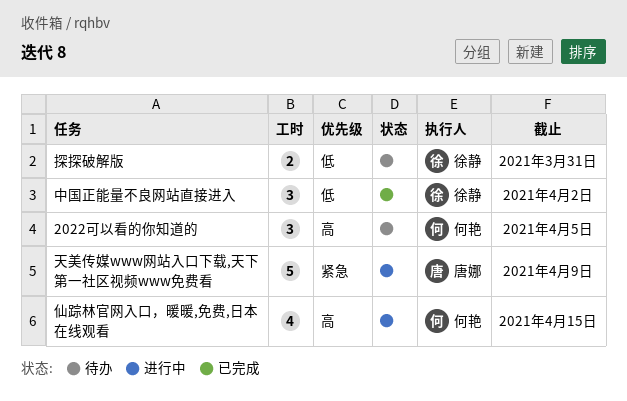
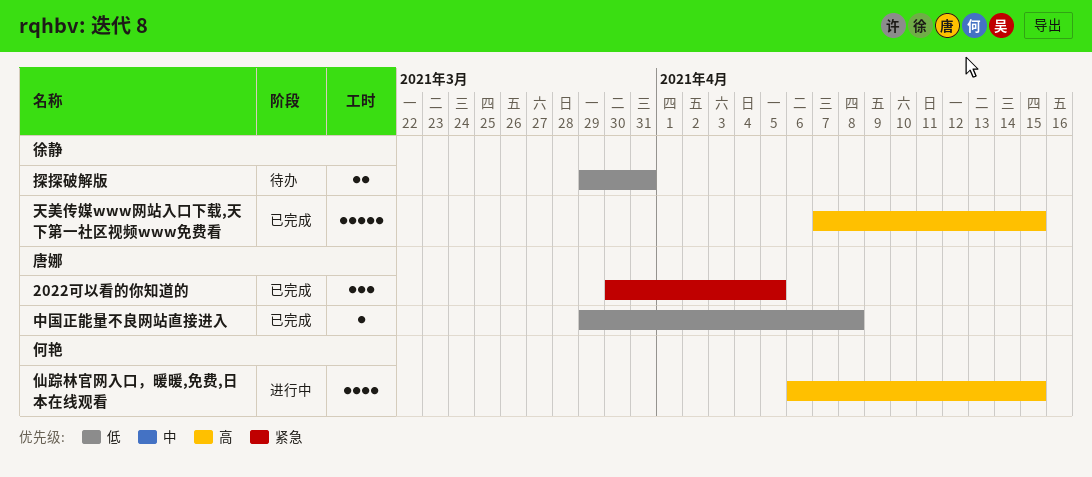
2022可以看的你知道的, status: 待办 -> 已完成
2022可以看的你知道的, owner: 何艳 -> 唐娜
2022可以看的你知道的, priority: 高 -> 紧急
中国正能量不良网站直接进入, owner: 徐静 -> 唐娜
中国正能量不良网站直接进入, estimate: 3 -> 1
中国正能量不良网站直接进入, due: Apr 2 -> Apr 8
天美传媒www网站入口下载,天下第一社区视频www免费看, status: 进行中 -> 已完成
天美传媒www网站入口下载,天下第一社区视频www免费看, owner: 唐娜 -> 徐静
天美传媒www网站入口下载,天下第一社区视频www免费看, priority: 紧急 -> 高
天美传媒www网站入口下载,天下第一社区视频www免费看, due: Apr 9 -> Apr 15

